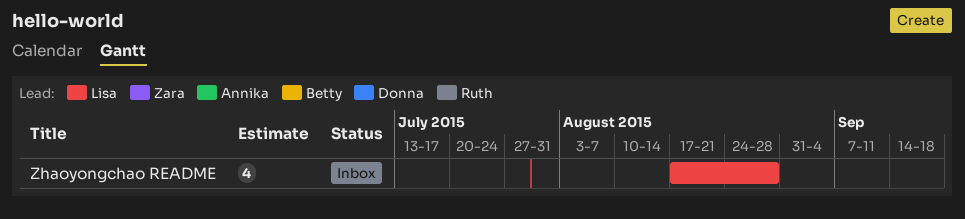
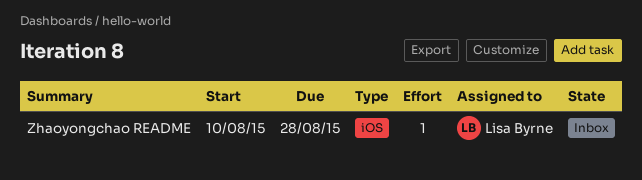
Zhaoyongchao README, estimate: 4 -> 1
Zhaoyongchao README, start: Aug 17 -> Aug 10

